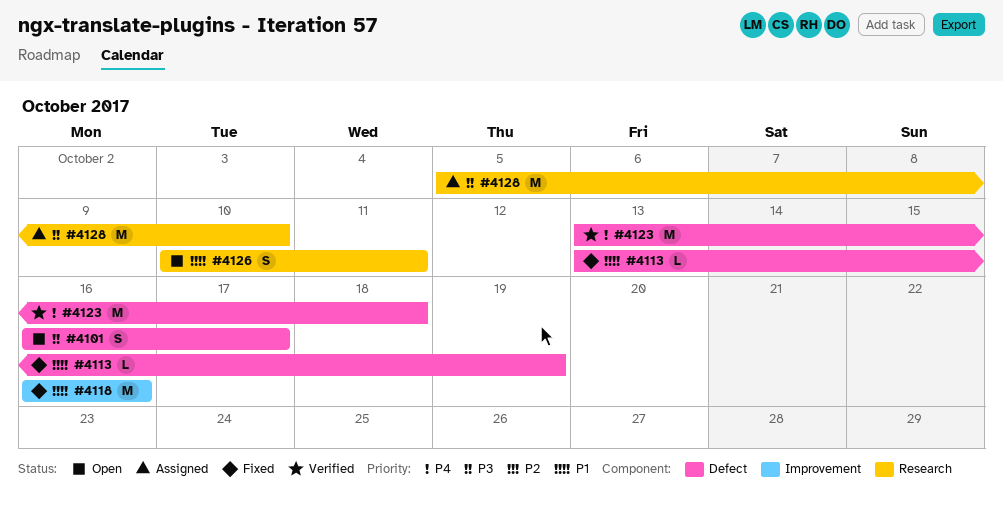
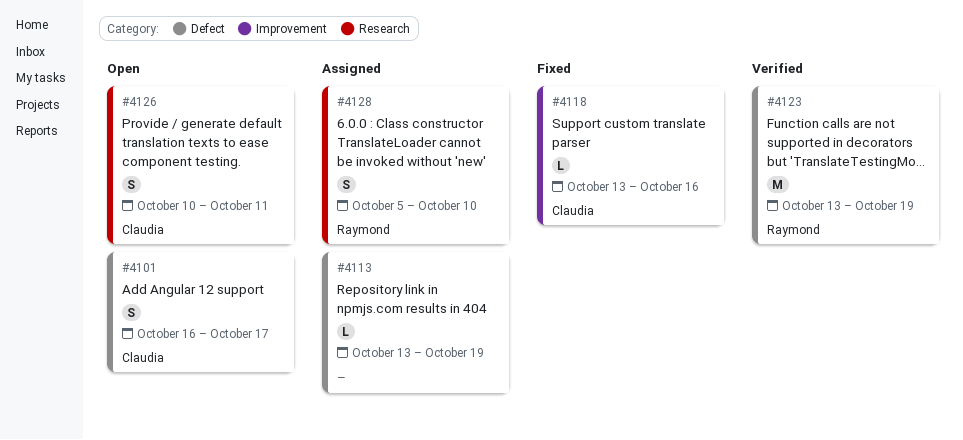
#4113, status: Fixed -> Assigned
#4118, estimate: M -> L
#4118, start: Oct 16 -> Oct 13
#4123, due: Oct 18 -> Oct 19
#4128, estimate: M -> S

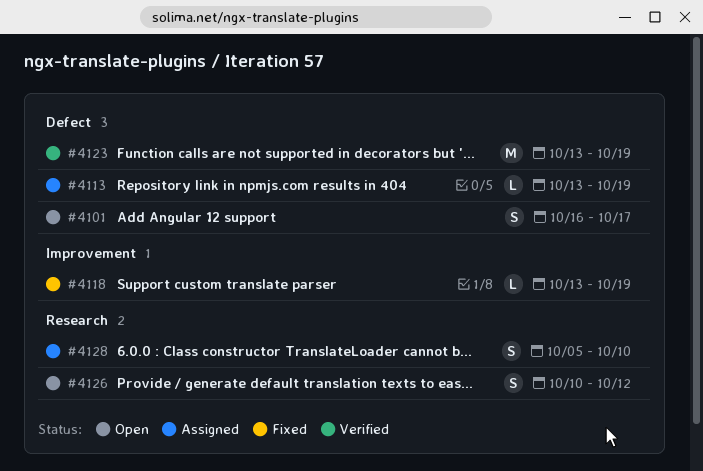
#4118, due: Oct 16 -> Oct 19
#4126, due: Oct 11 -> Oct 12

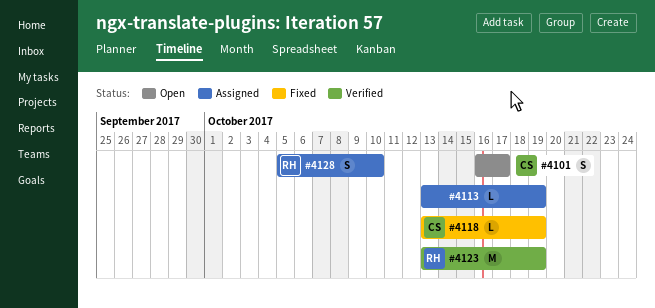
#4126: present -> none

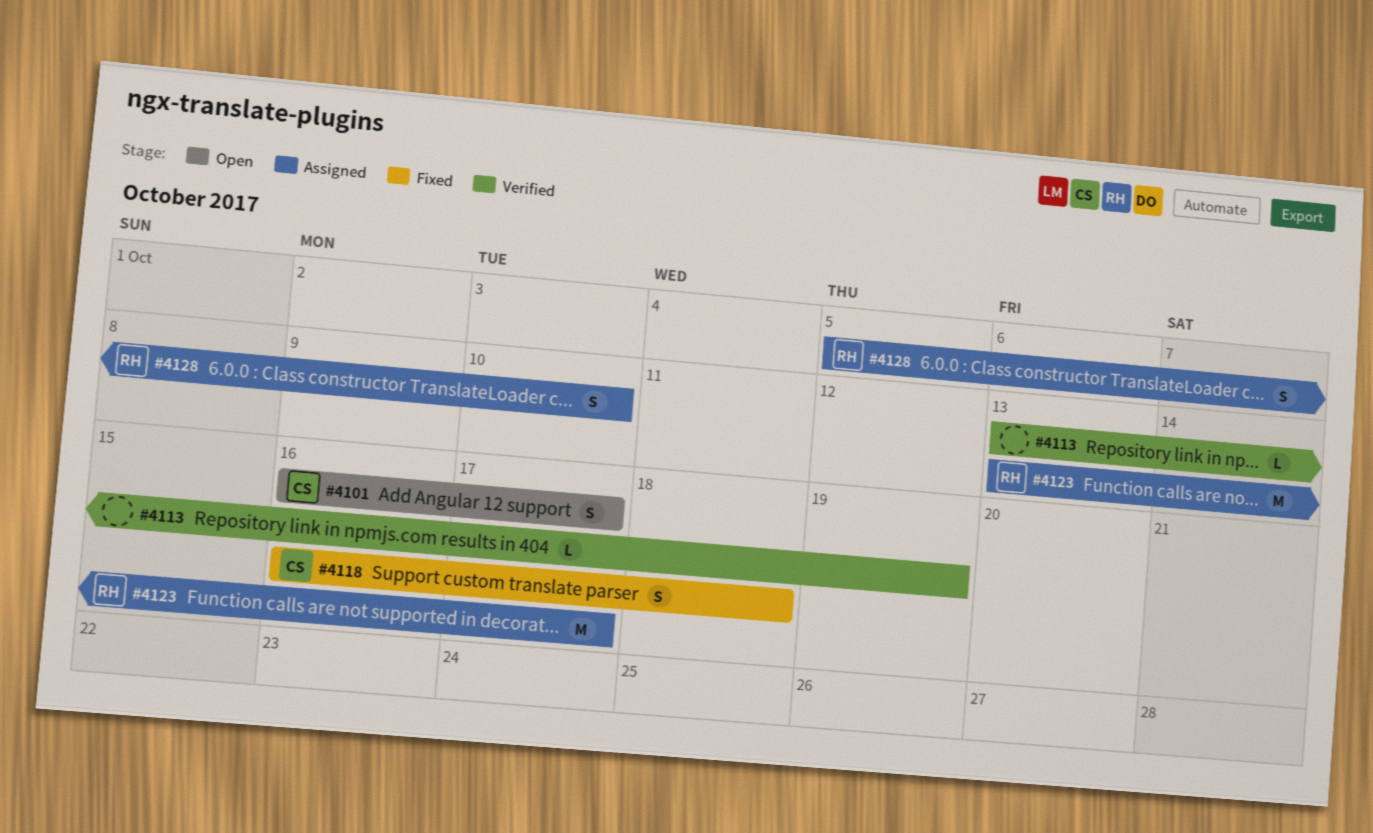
#4113, status: Assigned -> Verified
#4118, estimate: L -> S
#4118, start: Oct 13 -> Oct 16
#4118, due: Oct 19 -> Oct 18
#4123, status: Verified -> Assigned
#4123, due: Oct 19 -> Oct 17

